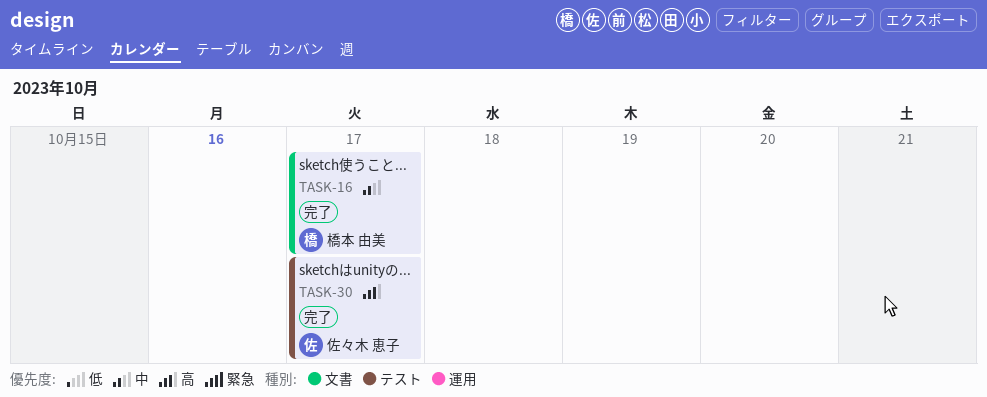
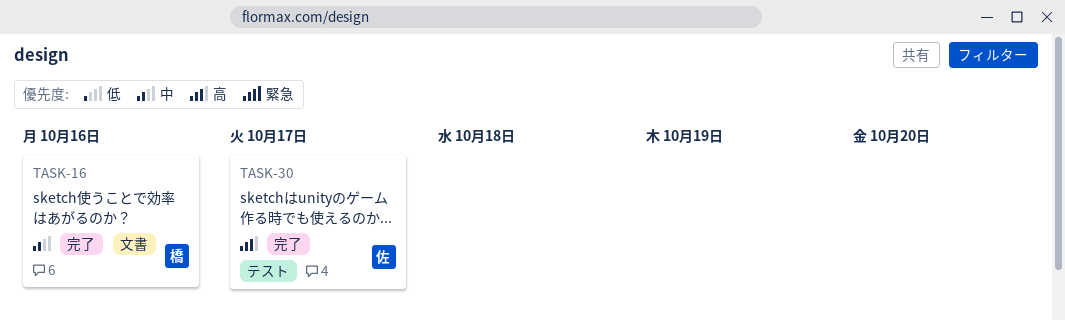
TASK-16, due: Oct 17 -> Oct 16

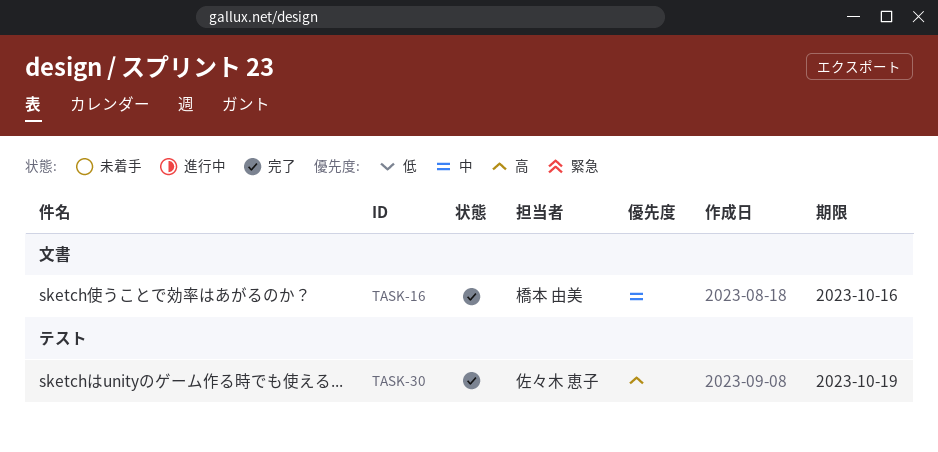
TASK-30, due: Oct 17 -> Oct 19

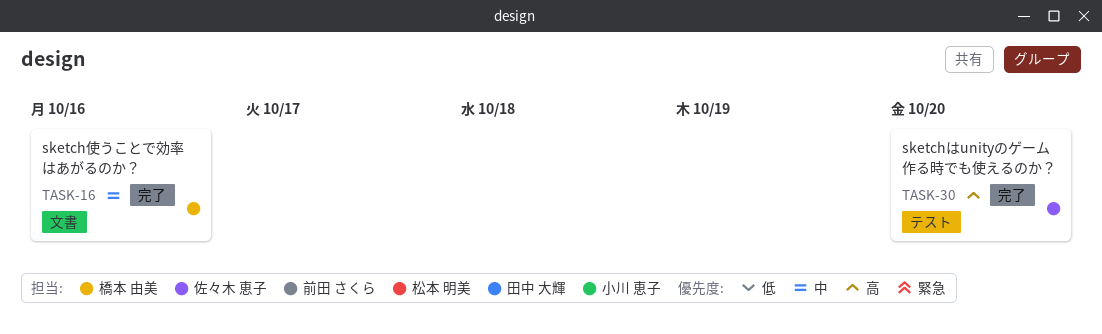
TASK-30, due: Oct 19 -> Oct 20

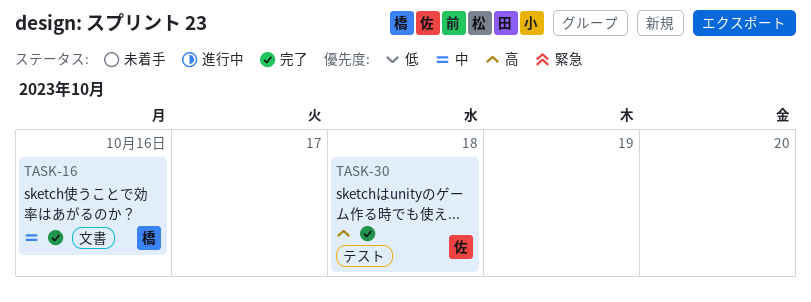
TASK-30, due: Oct 20 -> Oct 18

